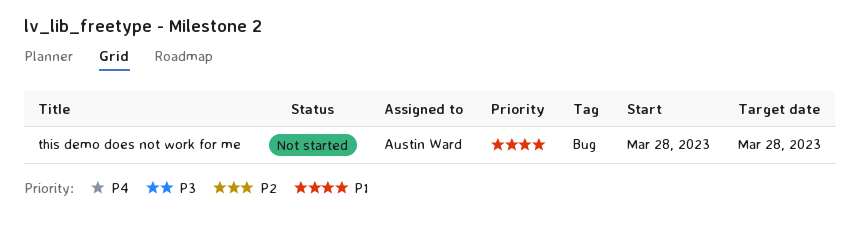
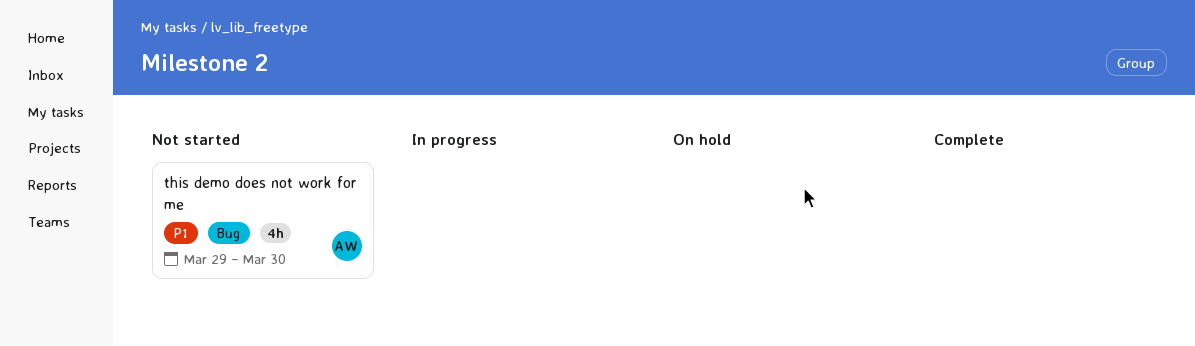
this demo does not work for me, start: Mar 28 -> Mar 29
this demo does not work for me, due: Mar 28 -> Mar 30

